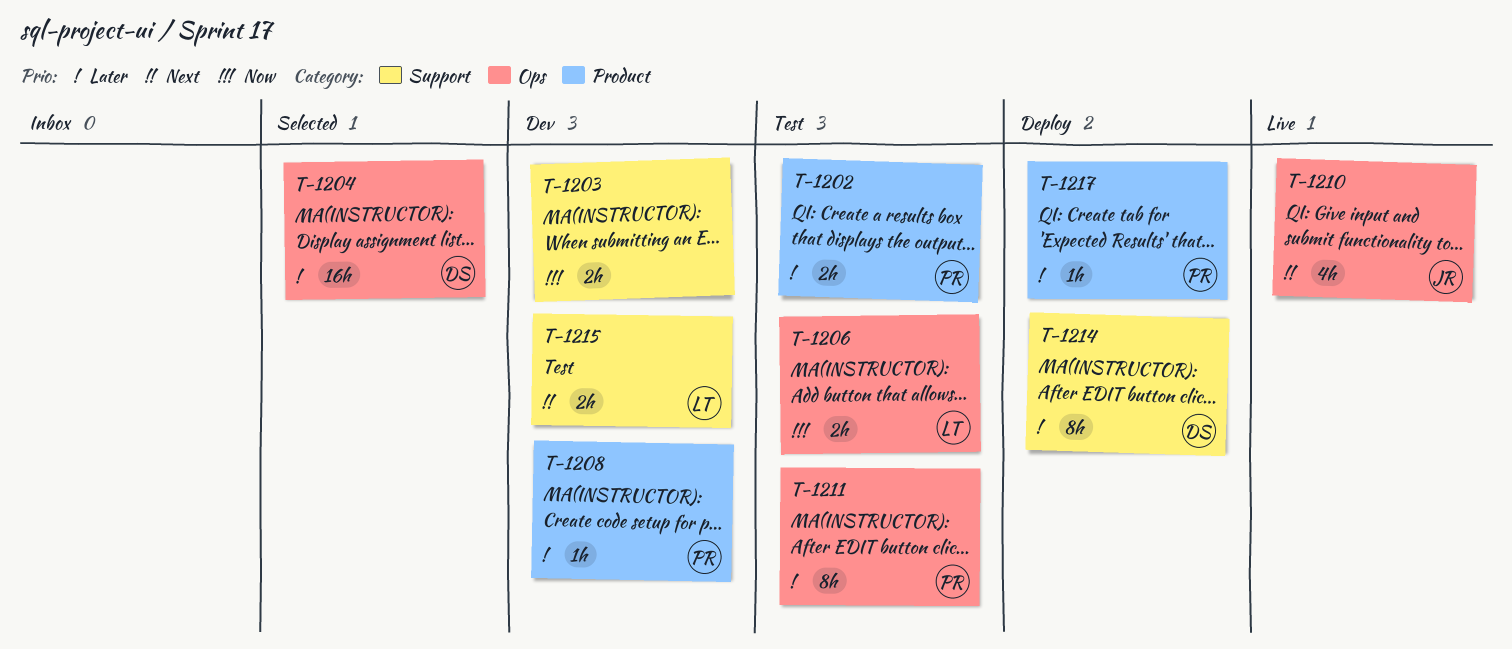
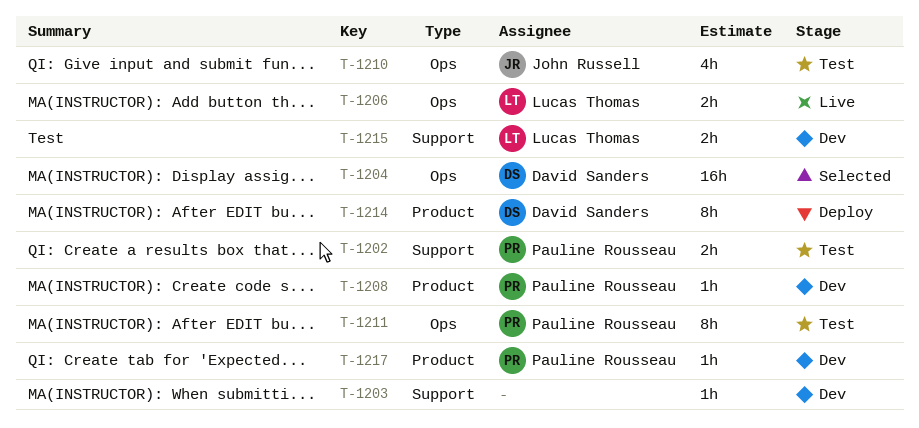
T-1202, label: Product -> Support
T-1203, estimate: 2h -> 1h
T-1206, status: Test -> Live
T-1210, status: Live -> Test
T-1214, label: Support -> Product
T-1217, status: Deploy -> Dev

